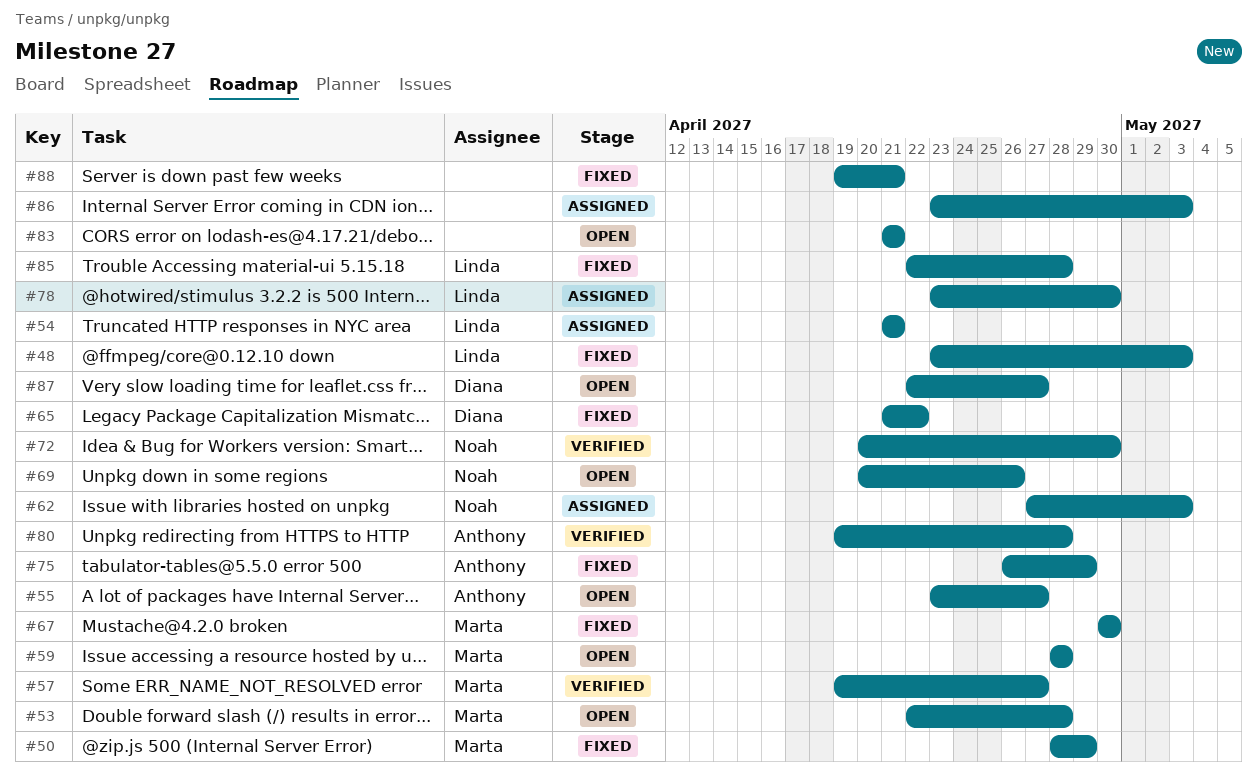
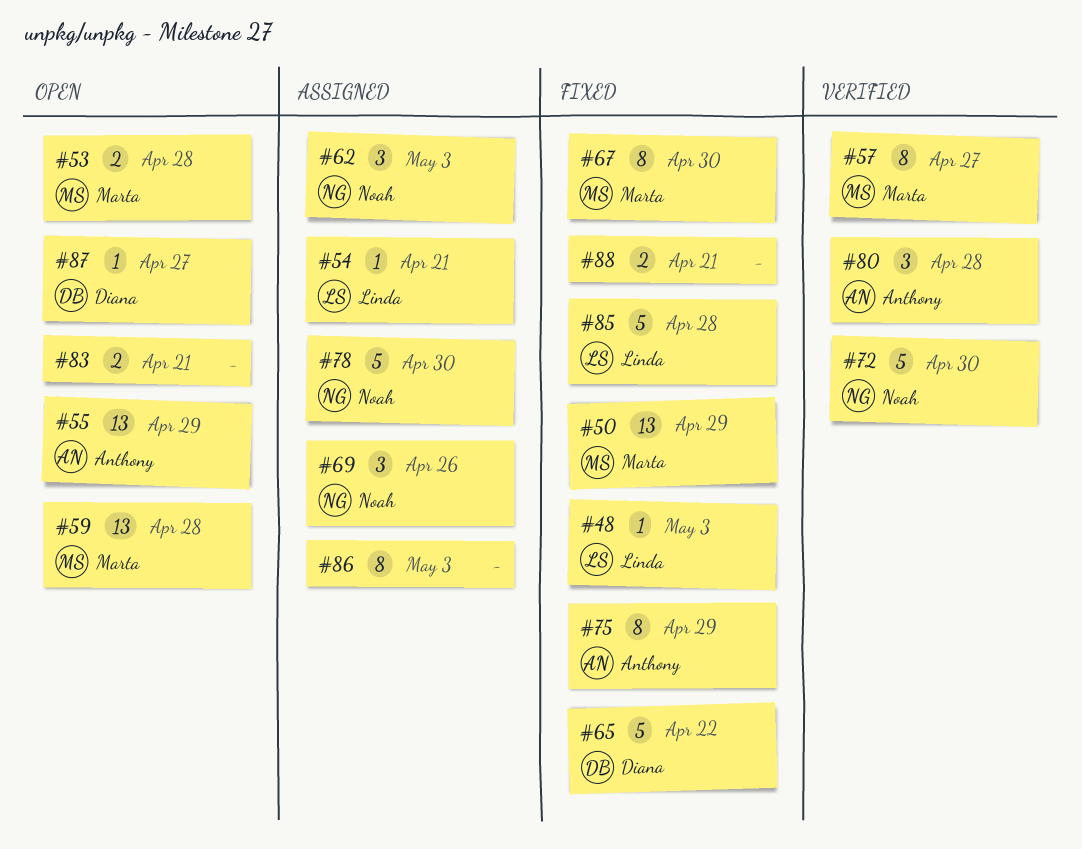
#55, due: Apr 27 -> Apr 29
#69, status: Open -> Assigned
#78, owner: Linda -> Noah

